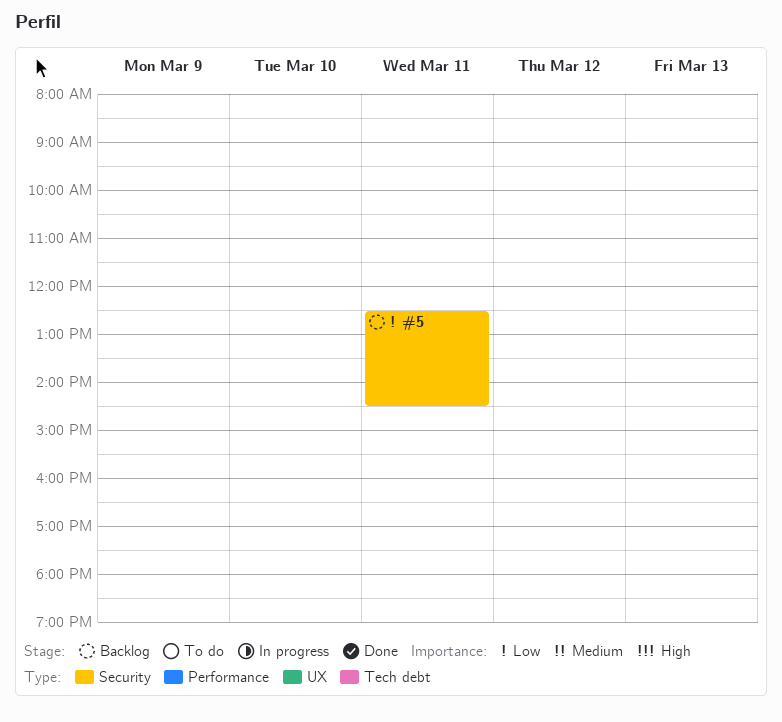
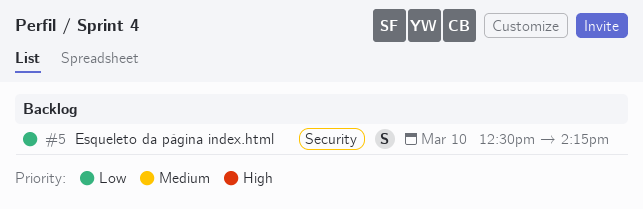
#5, day: Mar 11 -> Mar 10
#5, ends: 14:30 -> 14:15

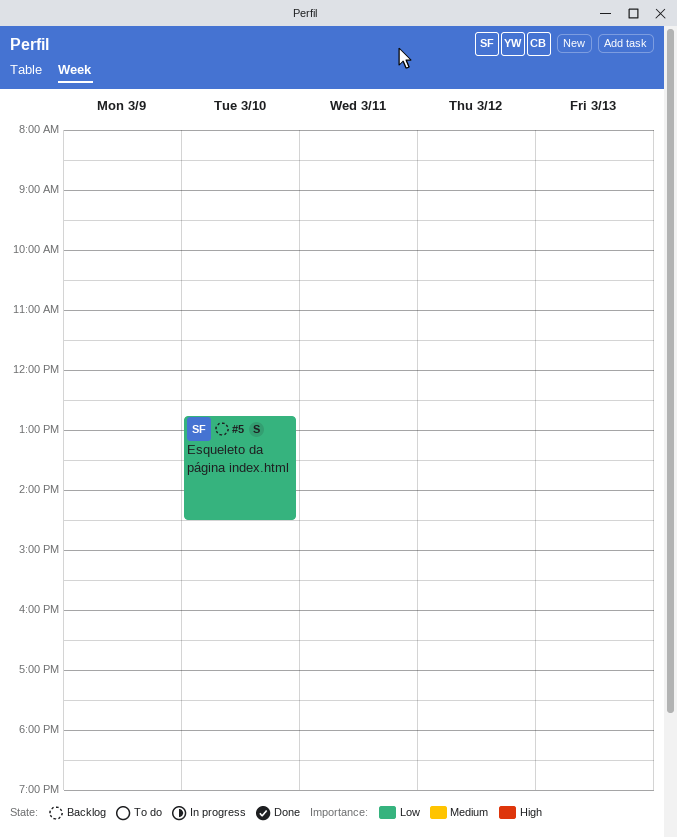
#5, begins: 12:30 -> 12:45
#5, ends: 14:15 -> 14:30

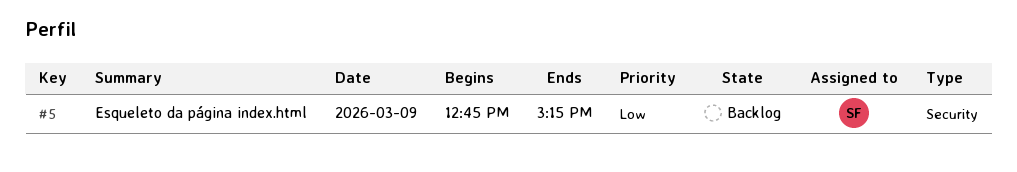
#5, day: Mar 10 -> Mar 9
#5, ends: 14:30 -> 15:15

